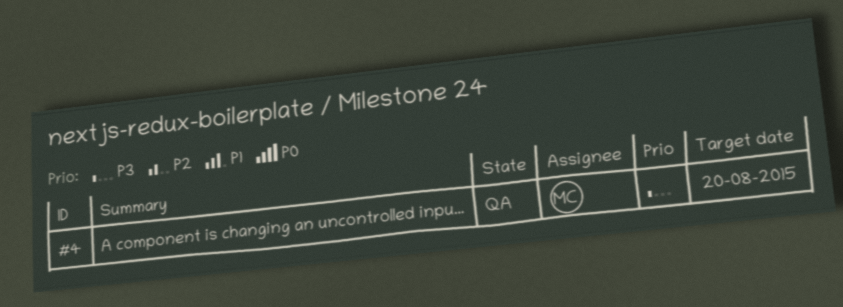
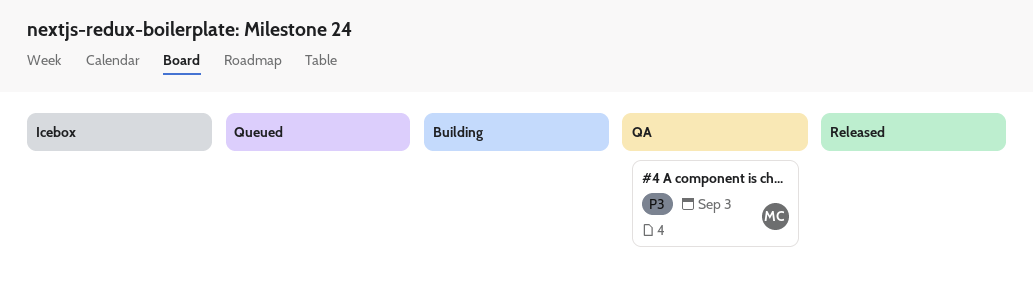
#4, due: Aug 20 -> Sep 3

